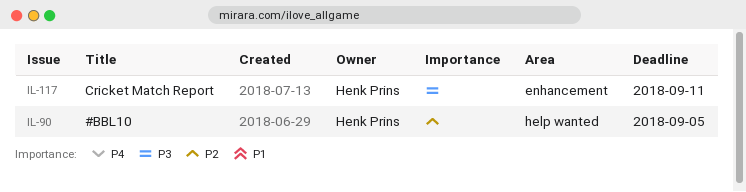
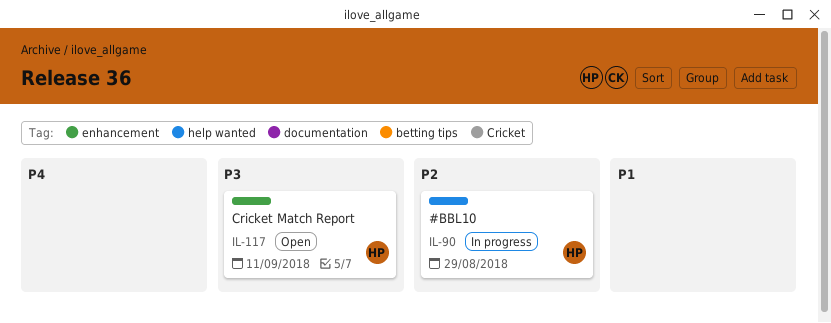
IL-90, due: Sep 5 -> Aug 29

